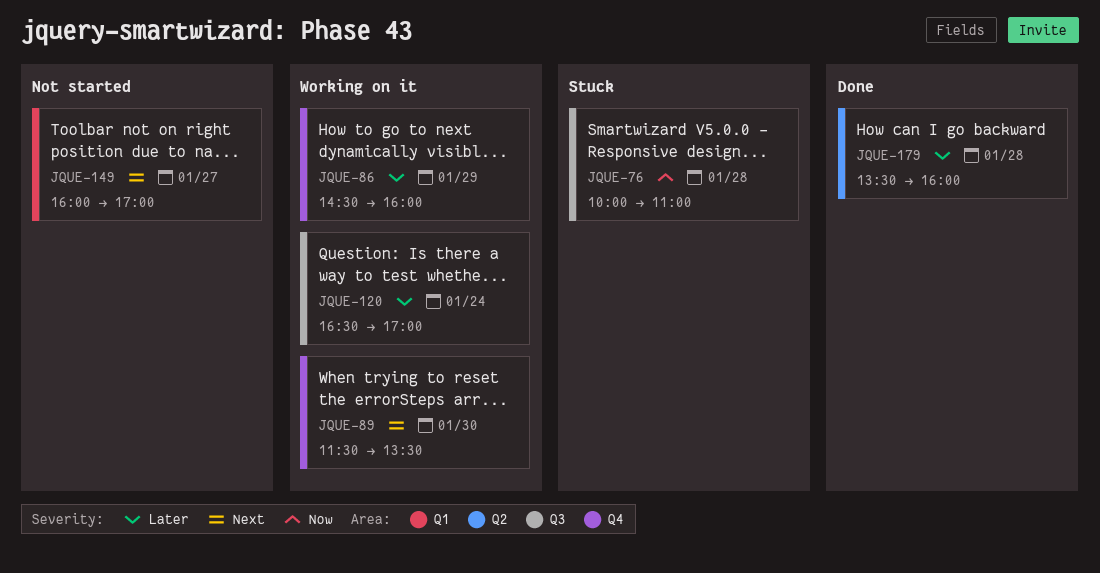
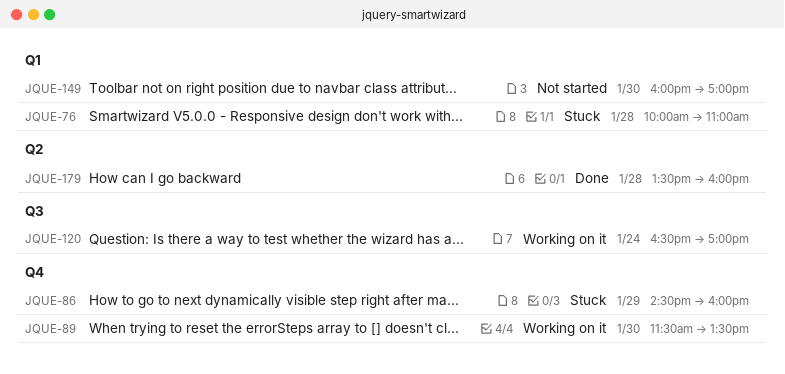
JQUE-76, label: Q3 -> Q1
JQUE-86, status: Working on it -> Stuck
JQUE-149, day: Jan 27 -> Jan 30

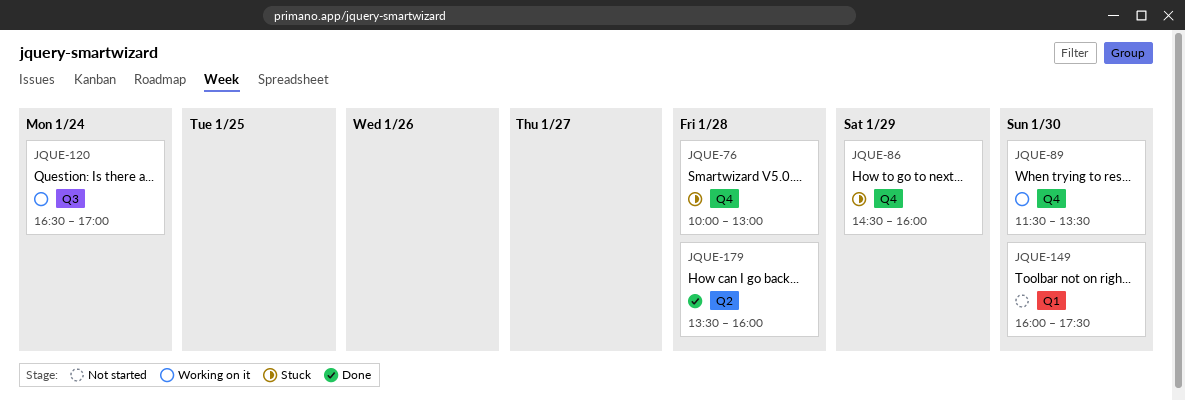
JQUE-76, label: Q1 -> Q4
JQUE-76, ends: 11:00 -> 13:00
JQUE-149, ends: 17:00 -> 17:30

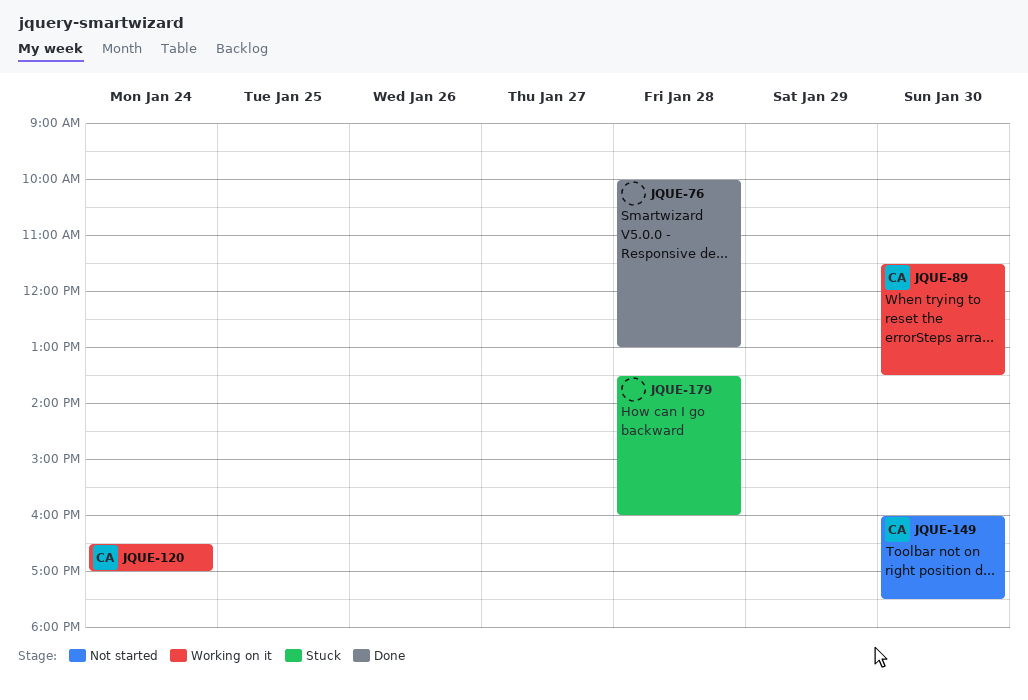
JQUE-76, status: Stuck -> Done
JQUE-86: present -> none
JQUE-179, status: Done -> Stuck

